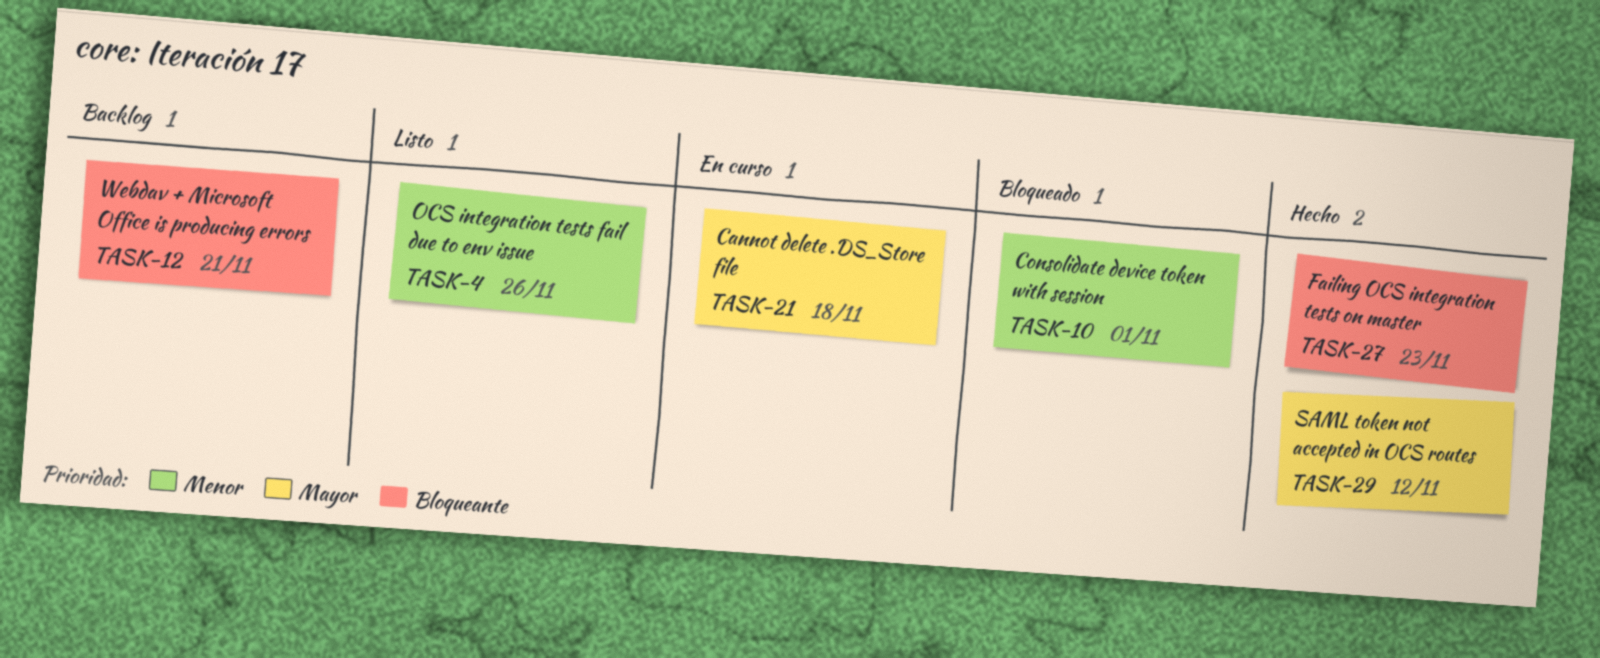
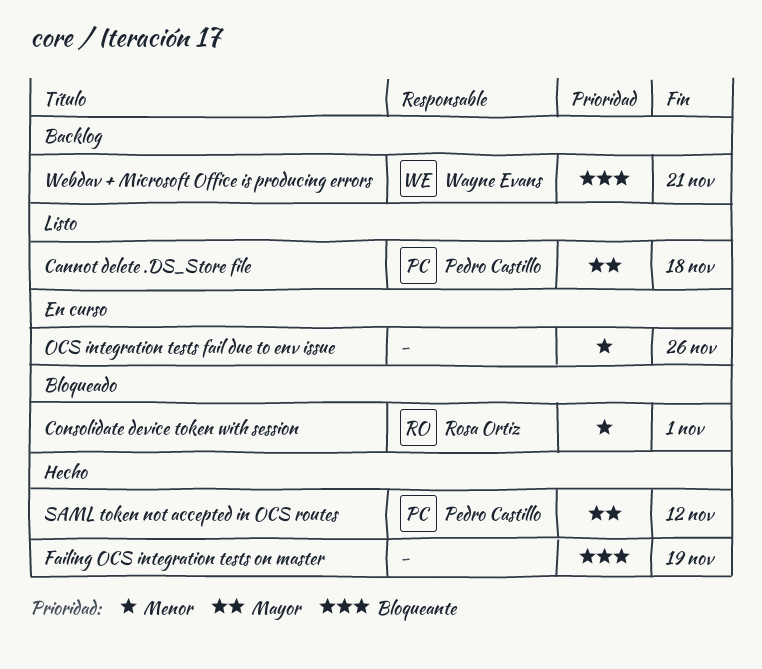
Cannot delete .DS_Store file, status: En curso -> Listo
Failing OCS integration tests on master, due: Nov 23 -> Nov 19
OCS integration tests fail due to env issue, status: Listo -> En curso

